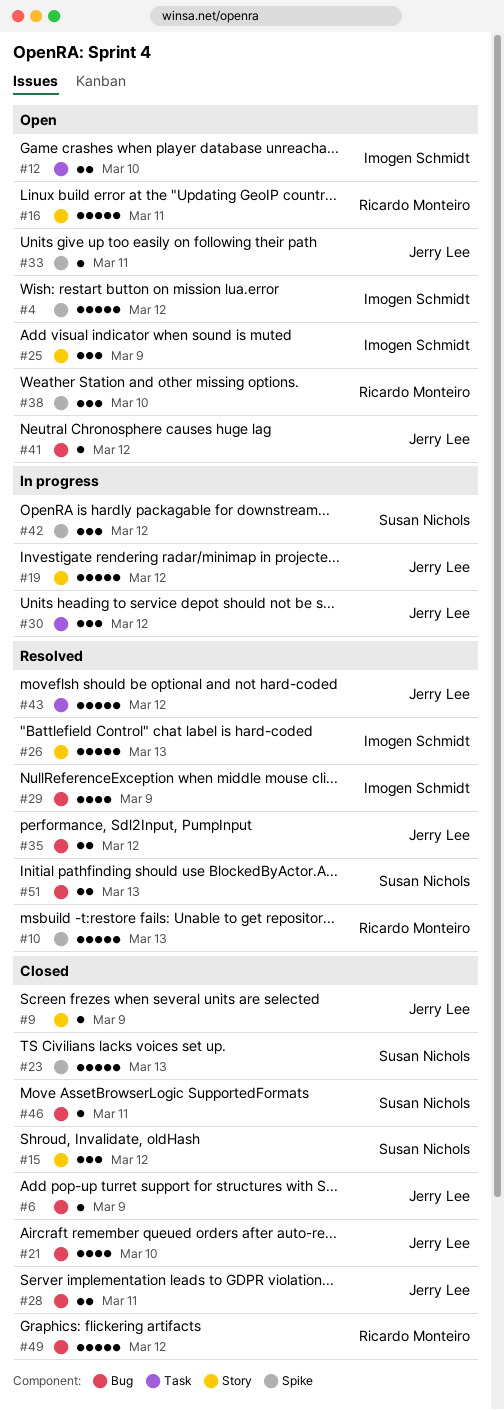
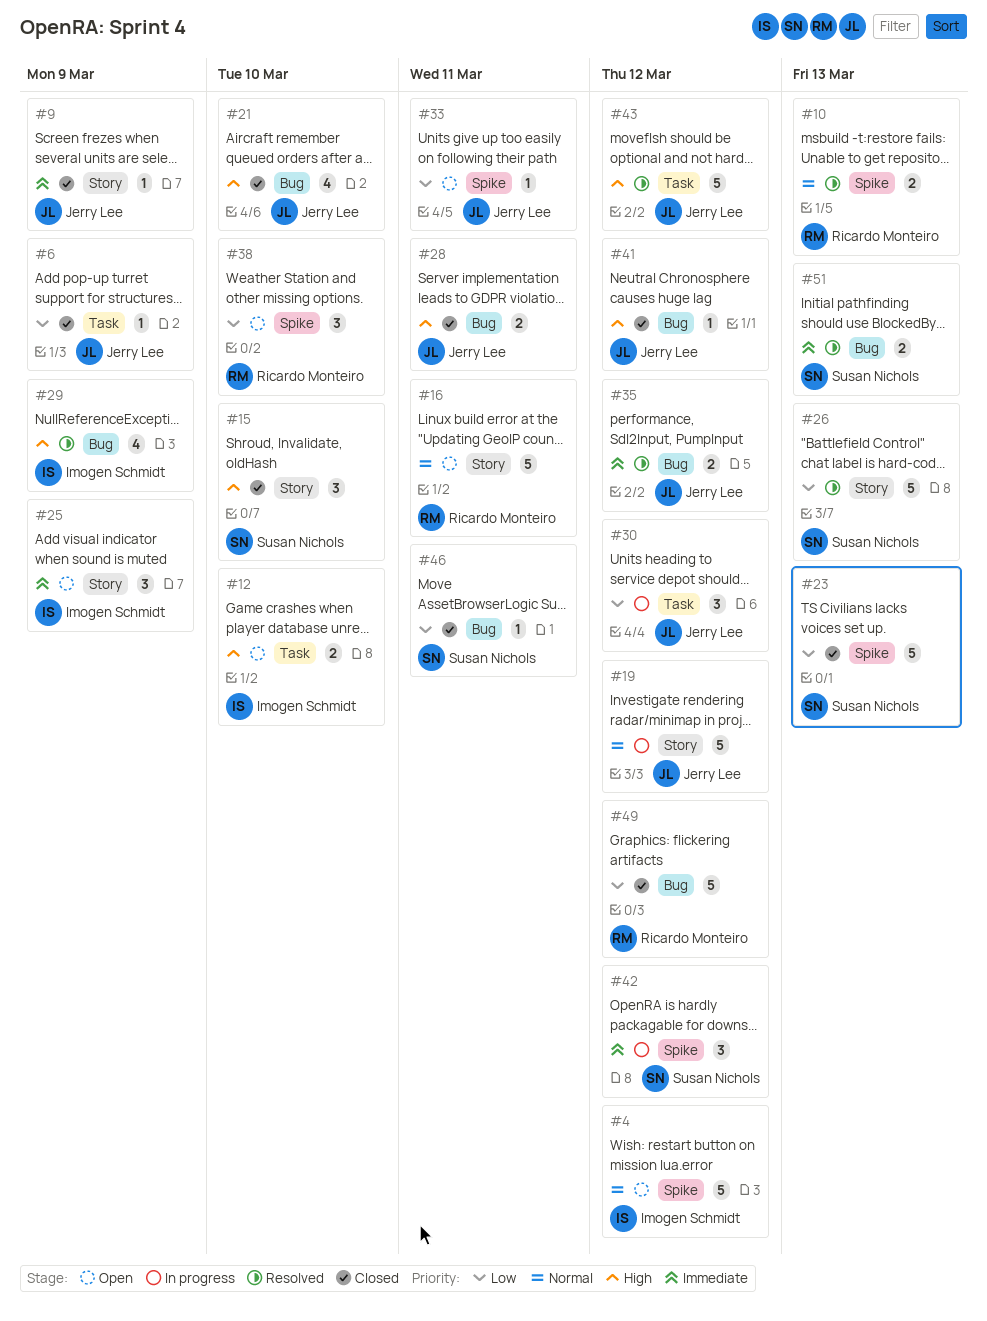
#6, label: Bug -> Task
#10, estimate: 5 -> 2
#15, due: Mar 12 -> Mar 10
#26, owner: Imogen Schmidt -> Susan Nichols
#41, status: Open -> Closed

